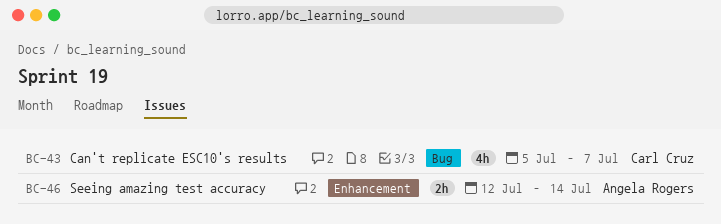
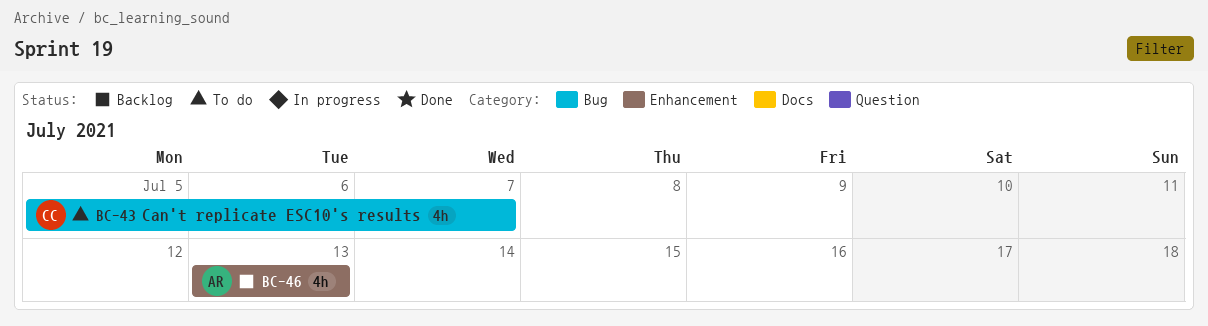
BC-46, estimate: 2h -> 4h
BC-46, start: Jul 12 -> Jul 13
BC-46, due: Jul 14 -> Jul 13

